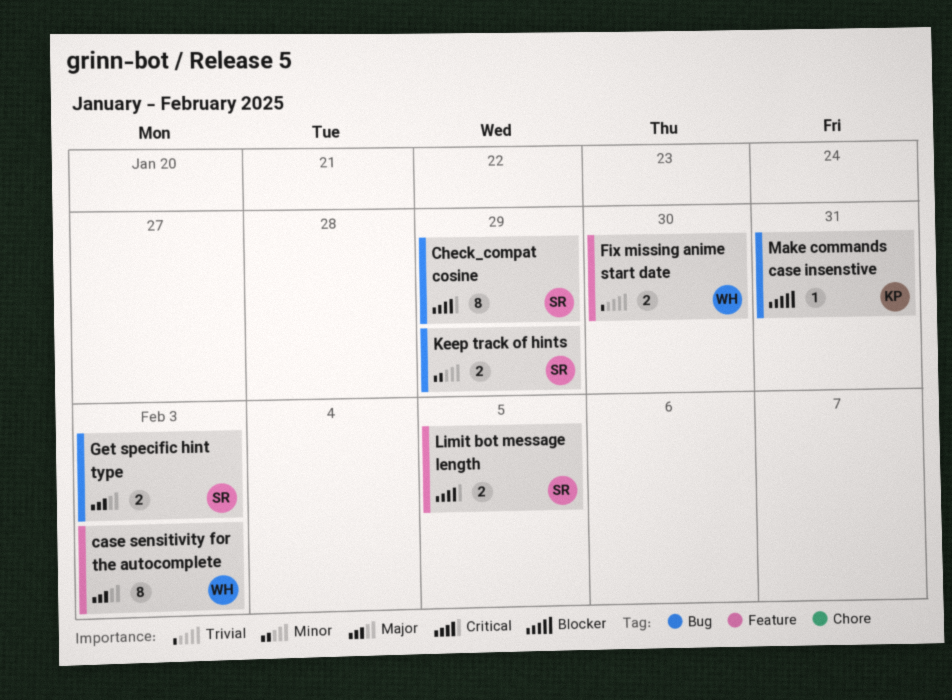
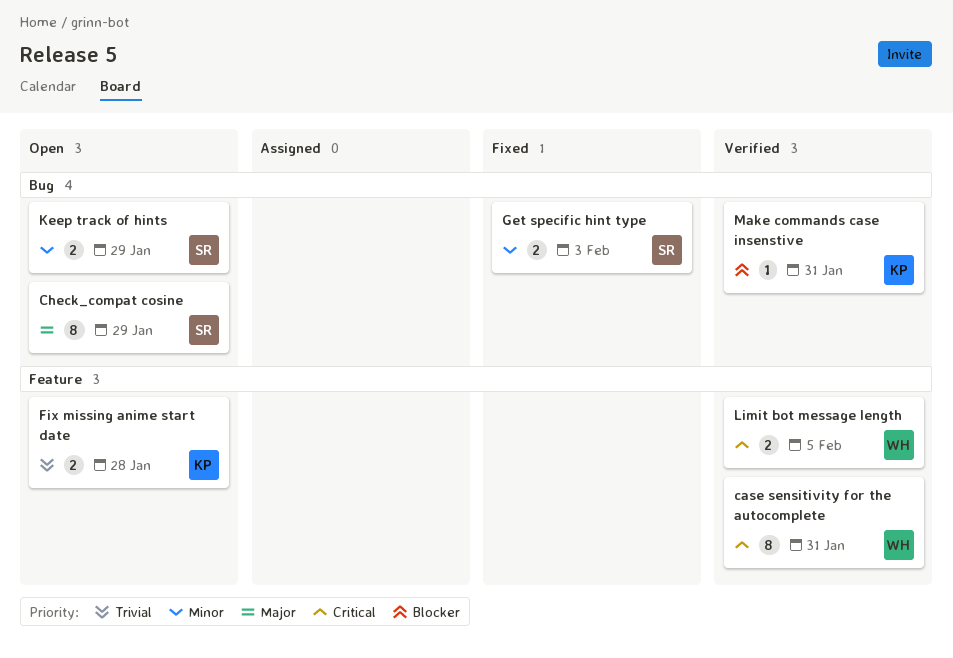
case sensitivity for the autocomplete, priority: Major -> Critical
case sensitivity for the autocomplete, due: Feb 3 -> Jan 31
Check_compat cosine, priority: Critical -> Major
Fix missing anime start date, owner: WH -> KP
Fix missing anime start date, due: Jan 30 -> Jan 28
Get specific hint type, priority: Major -> Minor
Limit bot message length, owner: SR -> WH

